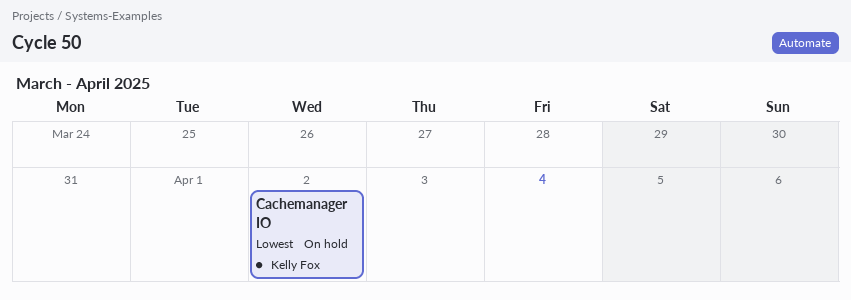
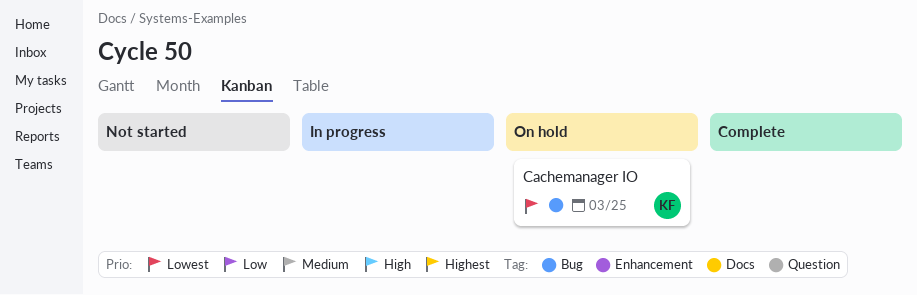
Cachemanager IO, due: Apr 2 -> Mar 25

